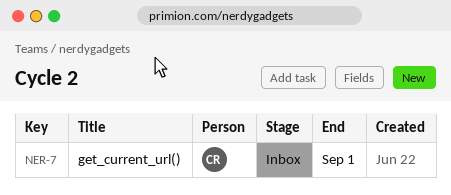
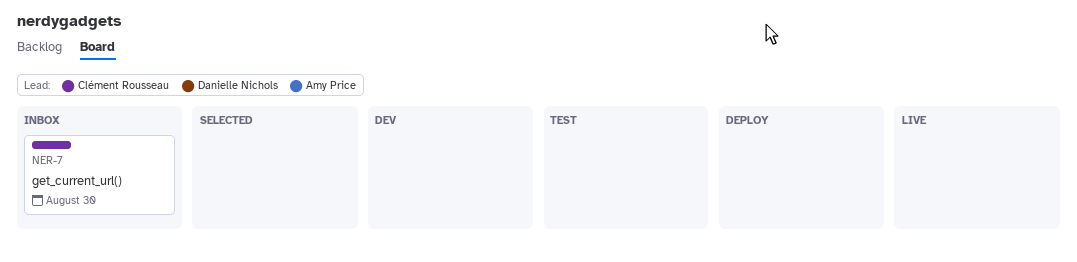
NER-7, due: Sep 1 -> Aug 30

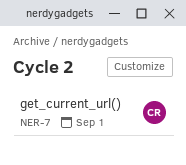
NER-7, due: Aug 30 -> Sep 1

